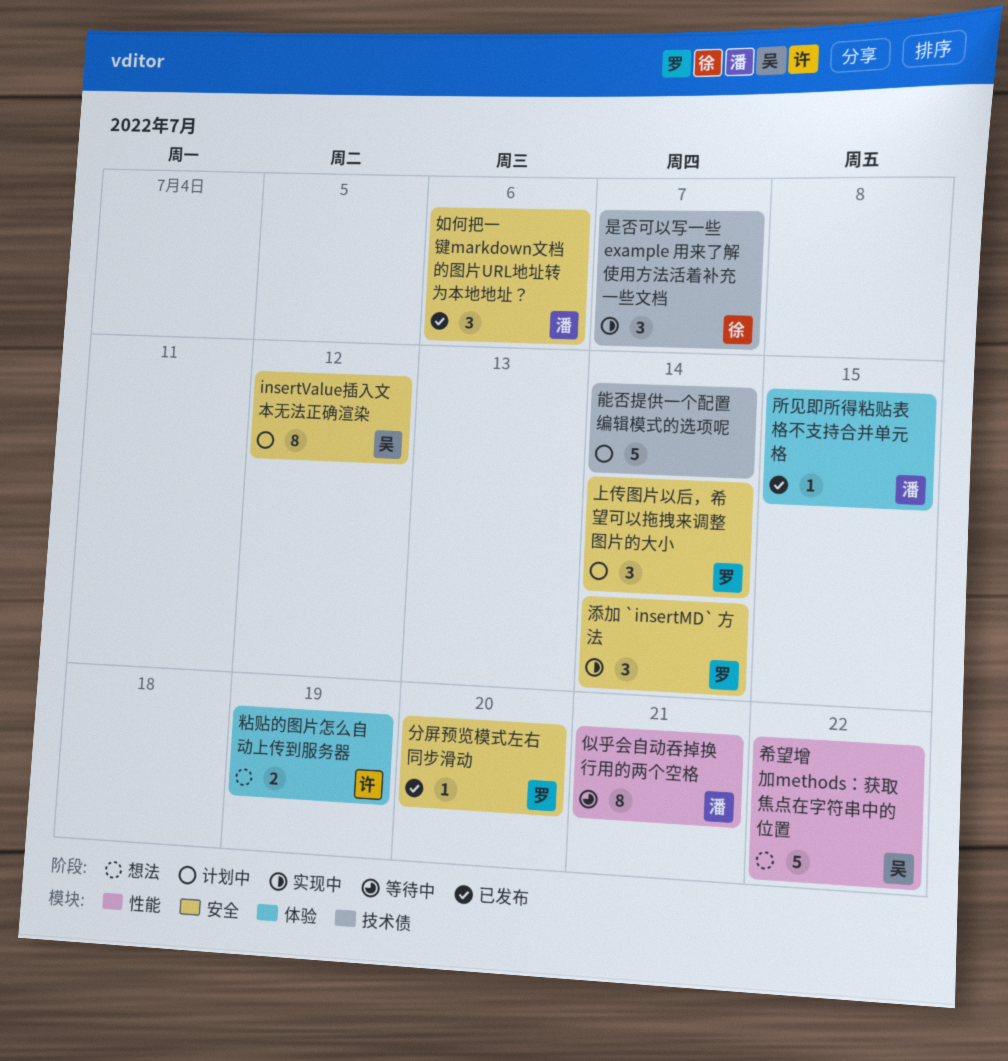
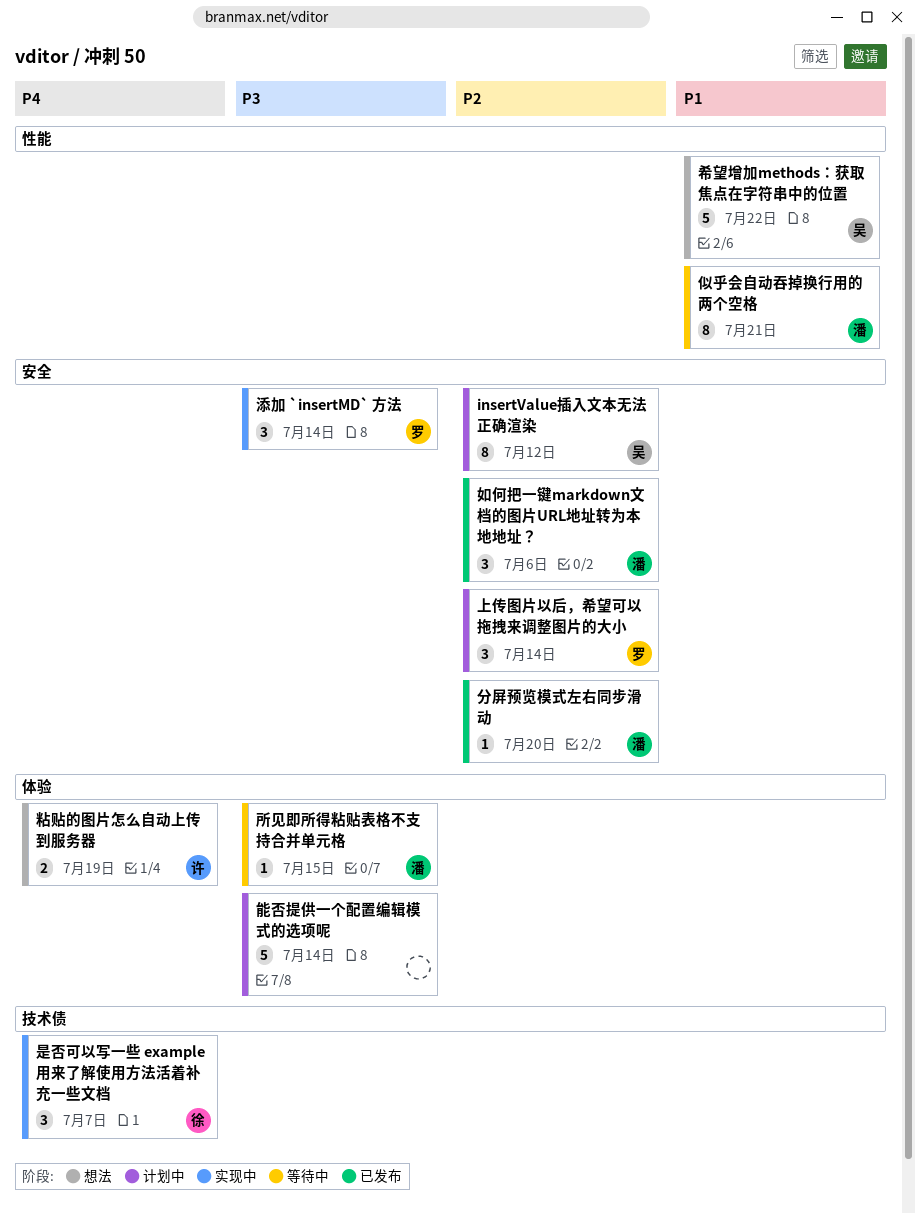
分屏预览模式左右同步滑动, owner: 罗 -> 潘
所见即所得粘贴表格不支持合并单元格, status: 已发布 -> 等待中
能否提供一个配置编辑模式的选项呢, label: 技术债 -> 体验

